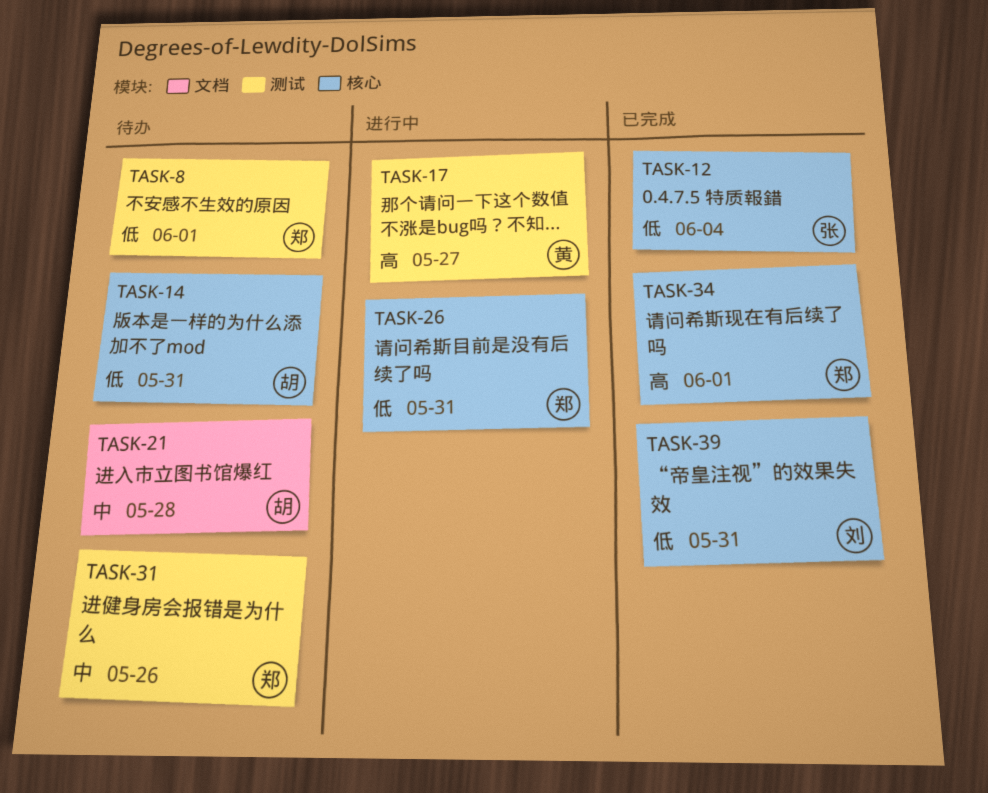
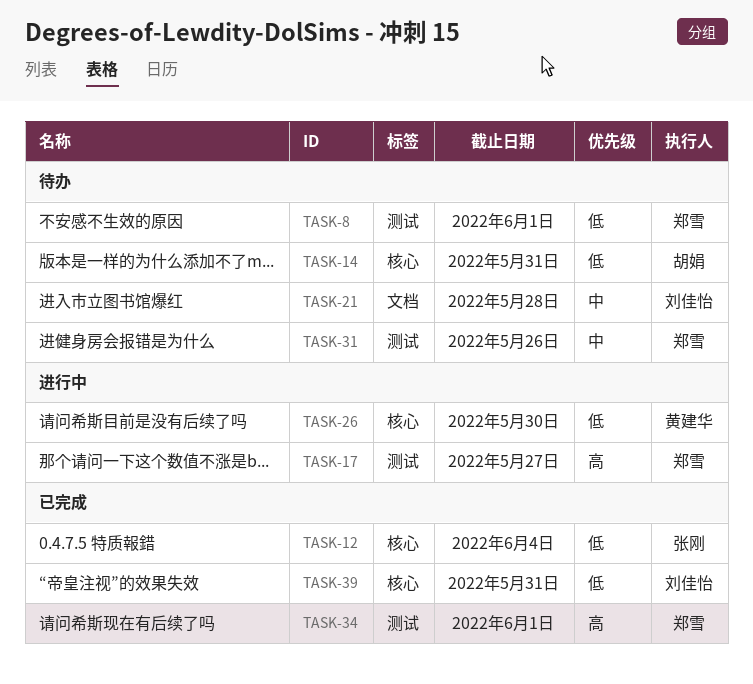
TASK-17, owner: 黄建华 -> 郑雪
TASK-21, owner: 胡娟 -> 刘佳怡
TASK-26, owner: 郑雪 -> 黄建华
TASK-26, due: May 31 -> May 30
TASK-34, label: 核心 -> 测试

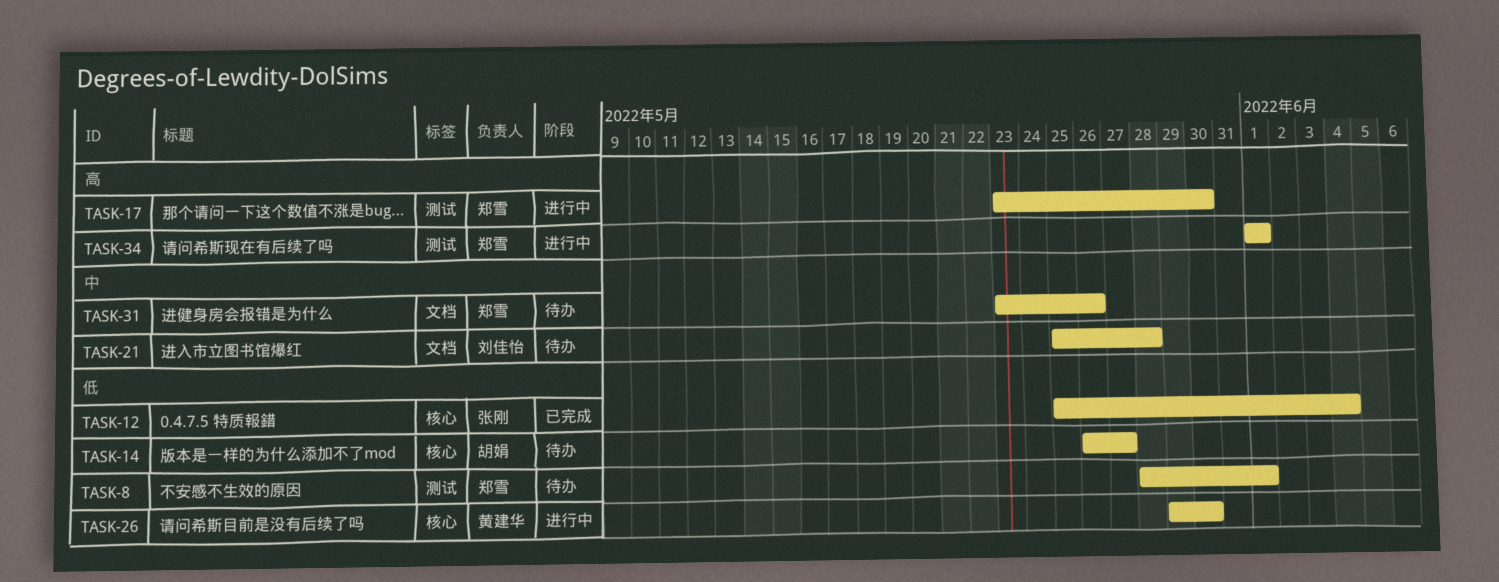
TASK-14, due: May 31 -> May 27
TASK-17, due: May 27 -> May 30
TASK-31, label: 测试 -> 文档
TASK-34, status: 已完成 -> 进行中
TASK-39: present -> none

